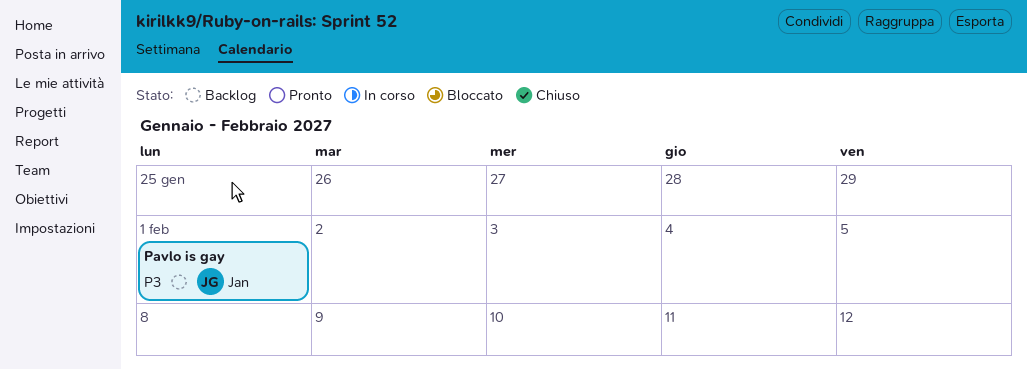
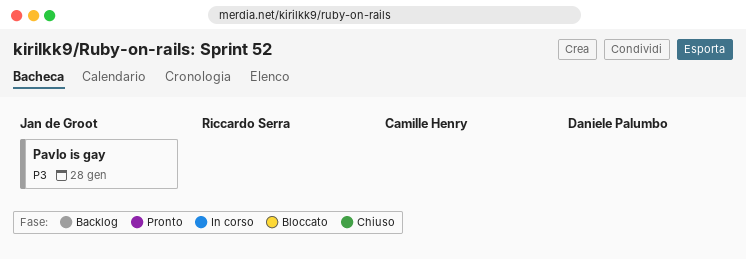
Pavlo is gay, due: Feb 1 -> Jan 28

